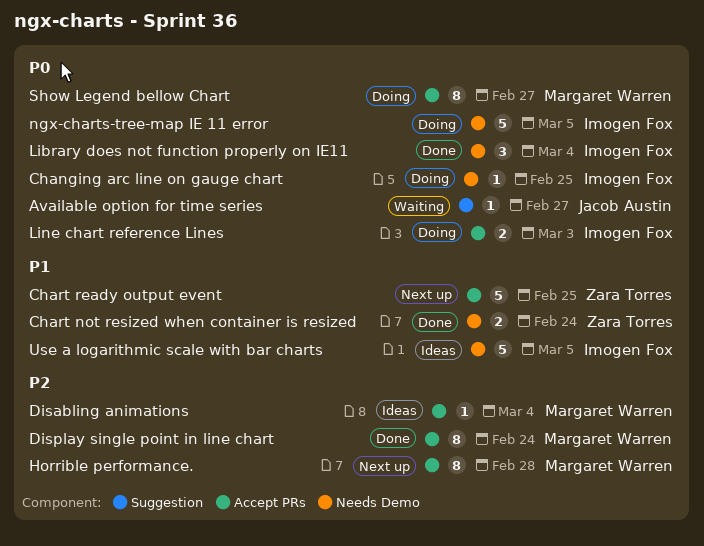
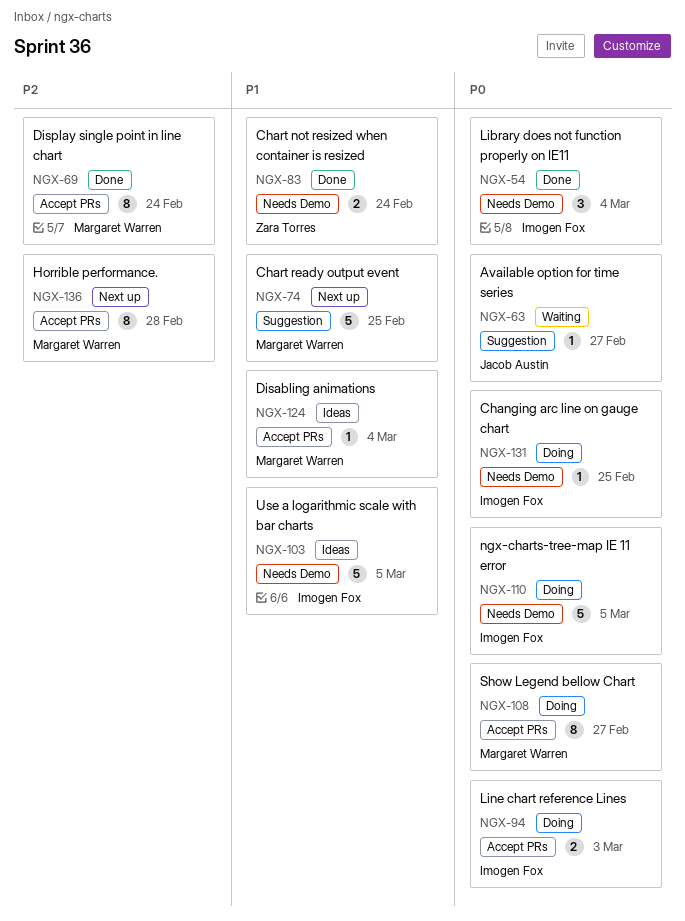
Chart ready output event, owner: Zara Torres -> Margaret Warren
Chart ready output event, label: Accept PRs -> Suggestion
Disabling animations, priority: P2 -> P1

